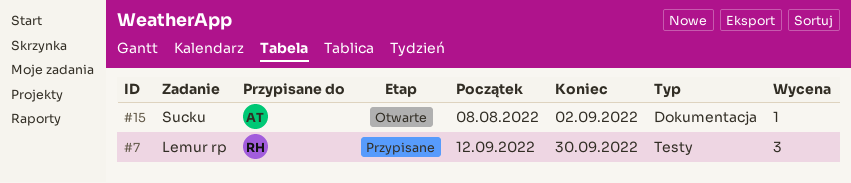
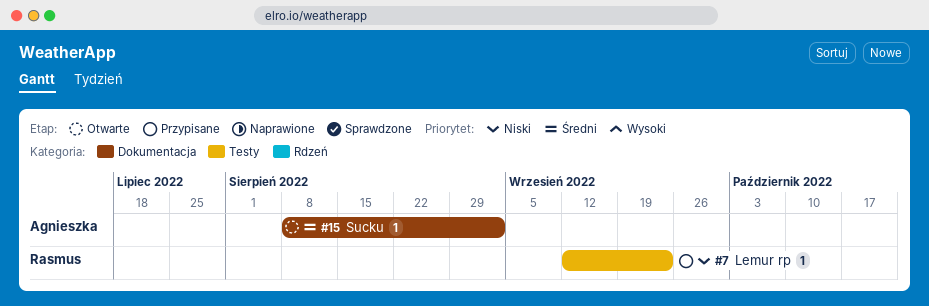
#7, estimate: 3 -> 1
#7, due: Sep 30 -> Sep 23

